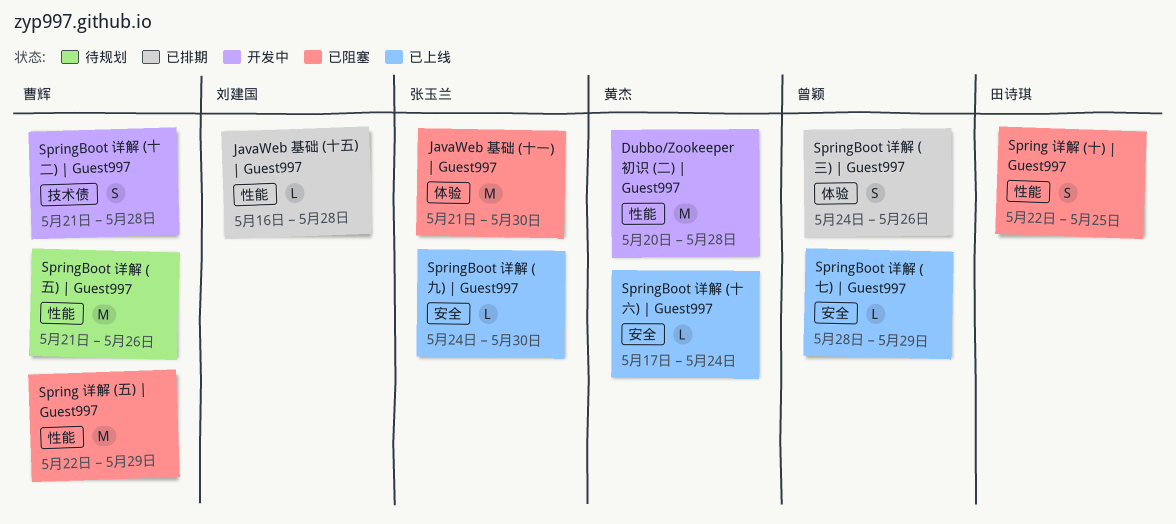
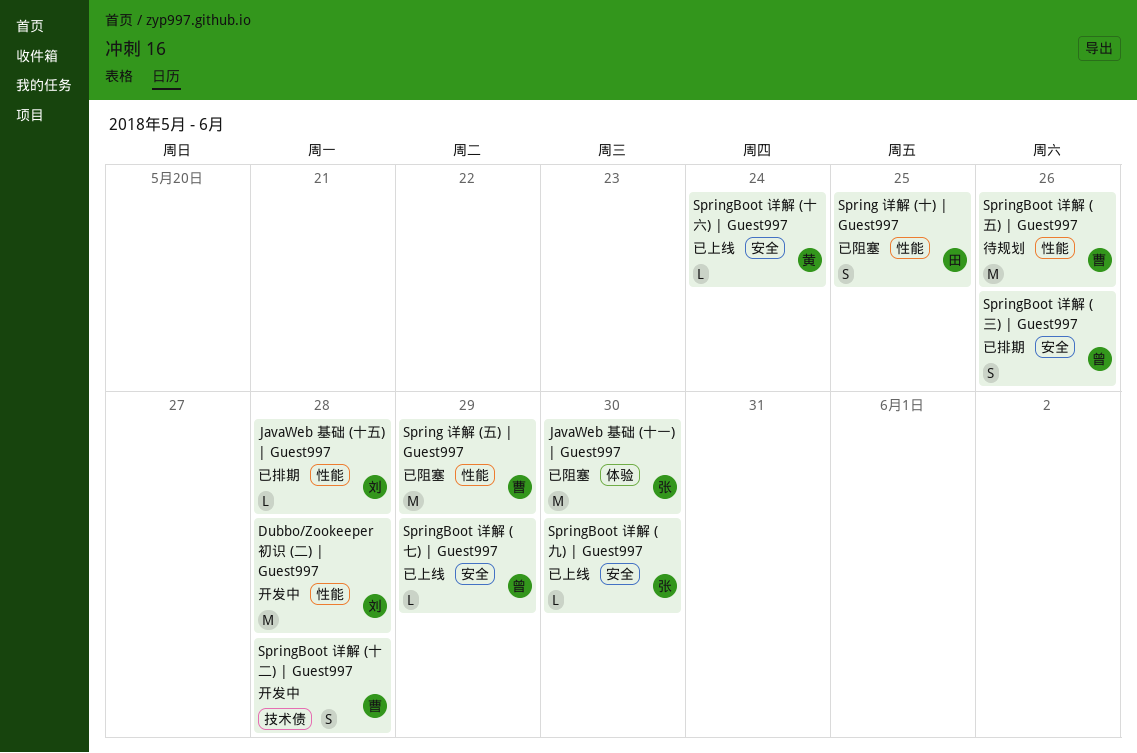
Dubbo/Zookeeper 初识 (二) | Guest997, owner: 黄杰 -> 刘建国
SpringBoot 详解 (三) | Guest997, label: 体验 -> 安全

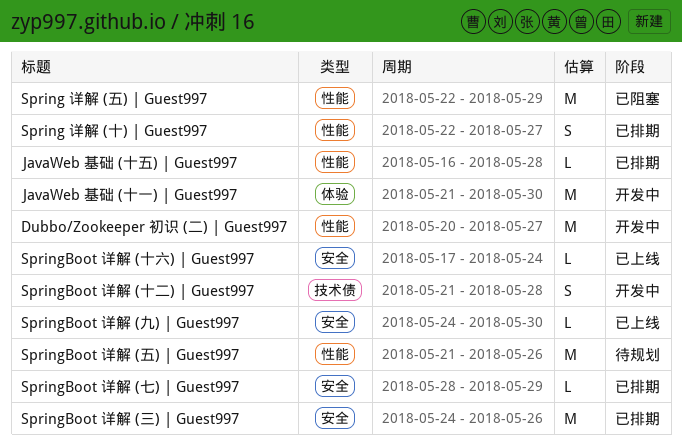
Dubbo/Zookeeper 初识 (二) | Guest997, due: May 28 -> May 27
JavaWeb 基础 (十一) | Guest997, status: 已阻塞 -> 开发中
Spring 详解 (十) | Guest997, status: 已阻塞 -> 已排期
Spring 详解 (十) | Guest997, due: May 25 -> May 27
SpringBoot 详解 (七) | Guest997, status: 已上线 -> 已排期
SpringBoot 详解 (三) | Guest997, estimate: S -> M

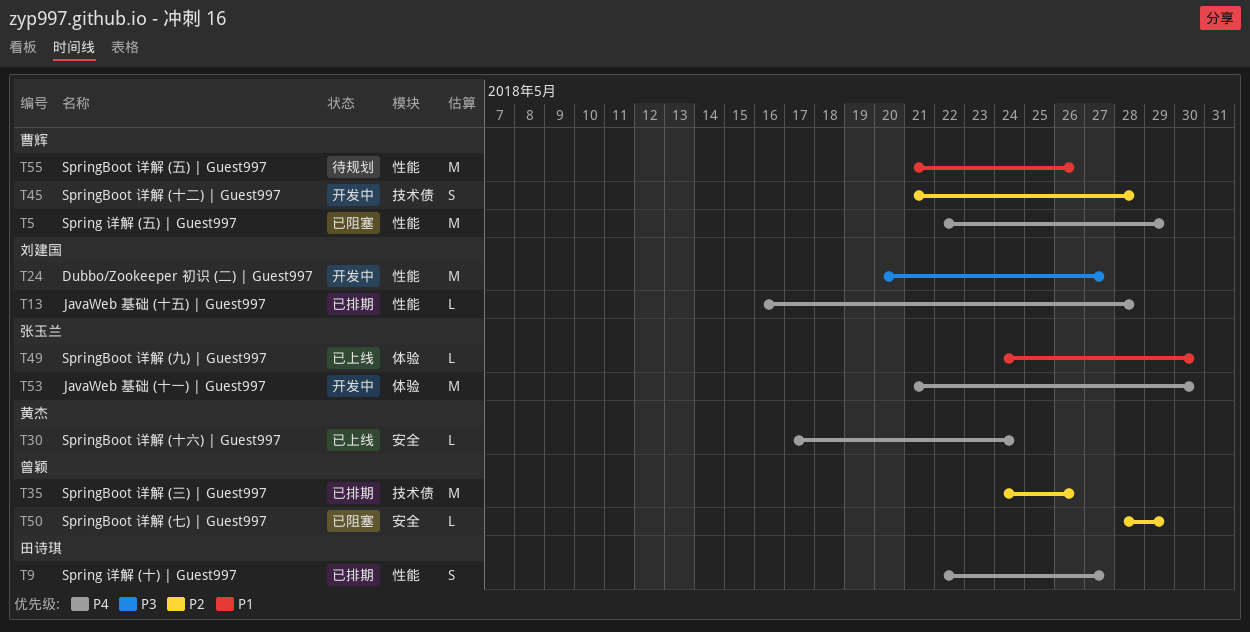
SpringBoot 详解 (七) | Guest997, status: 已排期 -> 已阻塞
SpringBoot 详解 (三) | Guest997, label: 安全 -> 技术债
SpringBoot 详解 (九) | Guest997, label: 安全 -> 体验

